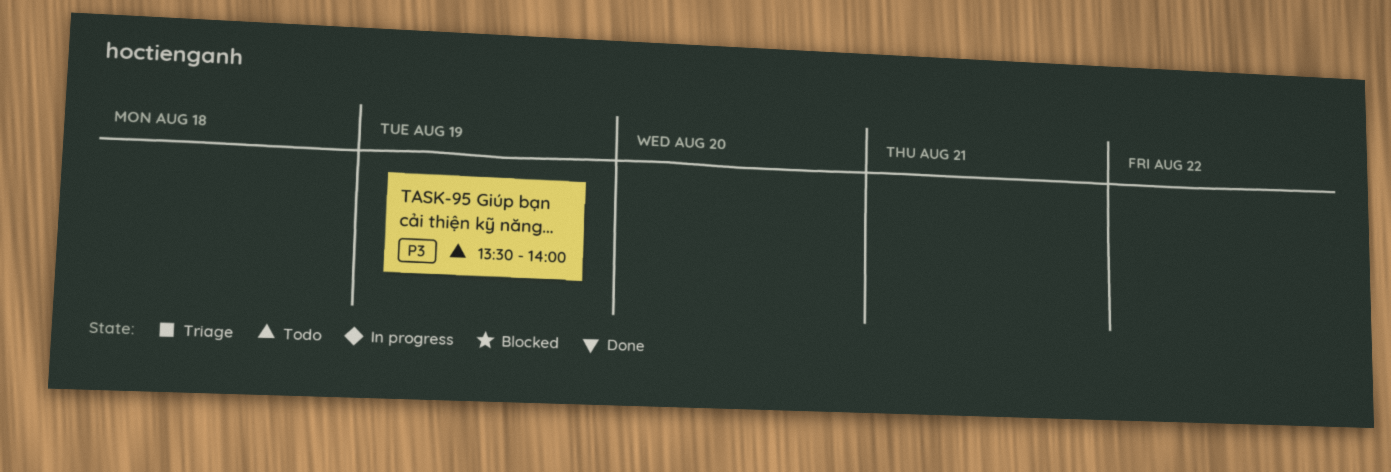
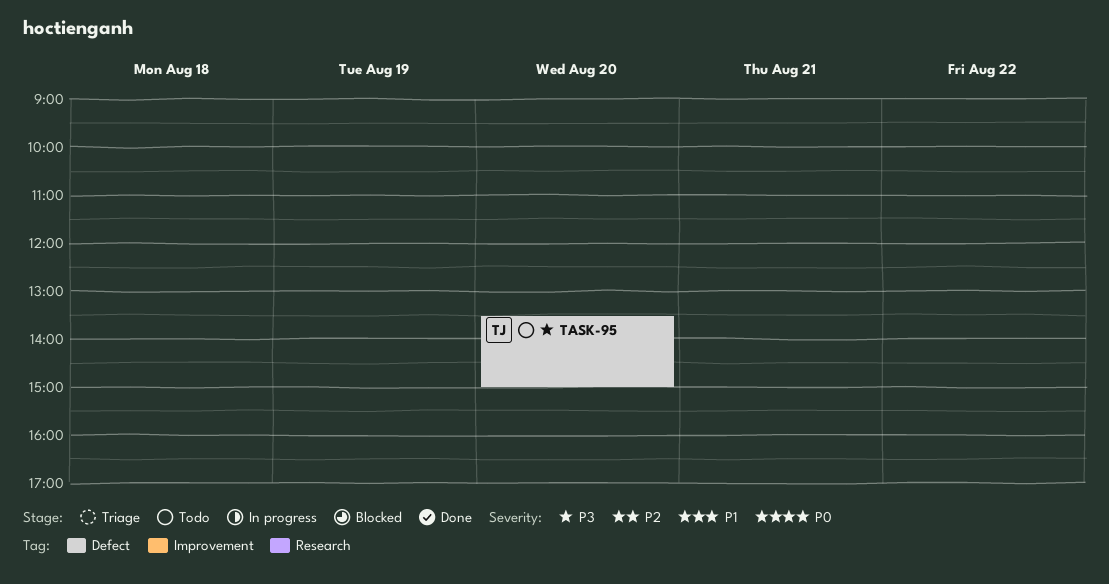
TASK-95, day: Aug 19 -> Aug 20
TASK-95, ends: 14:00 -> 15:00

